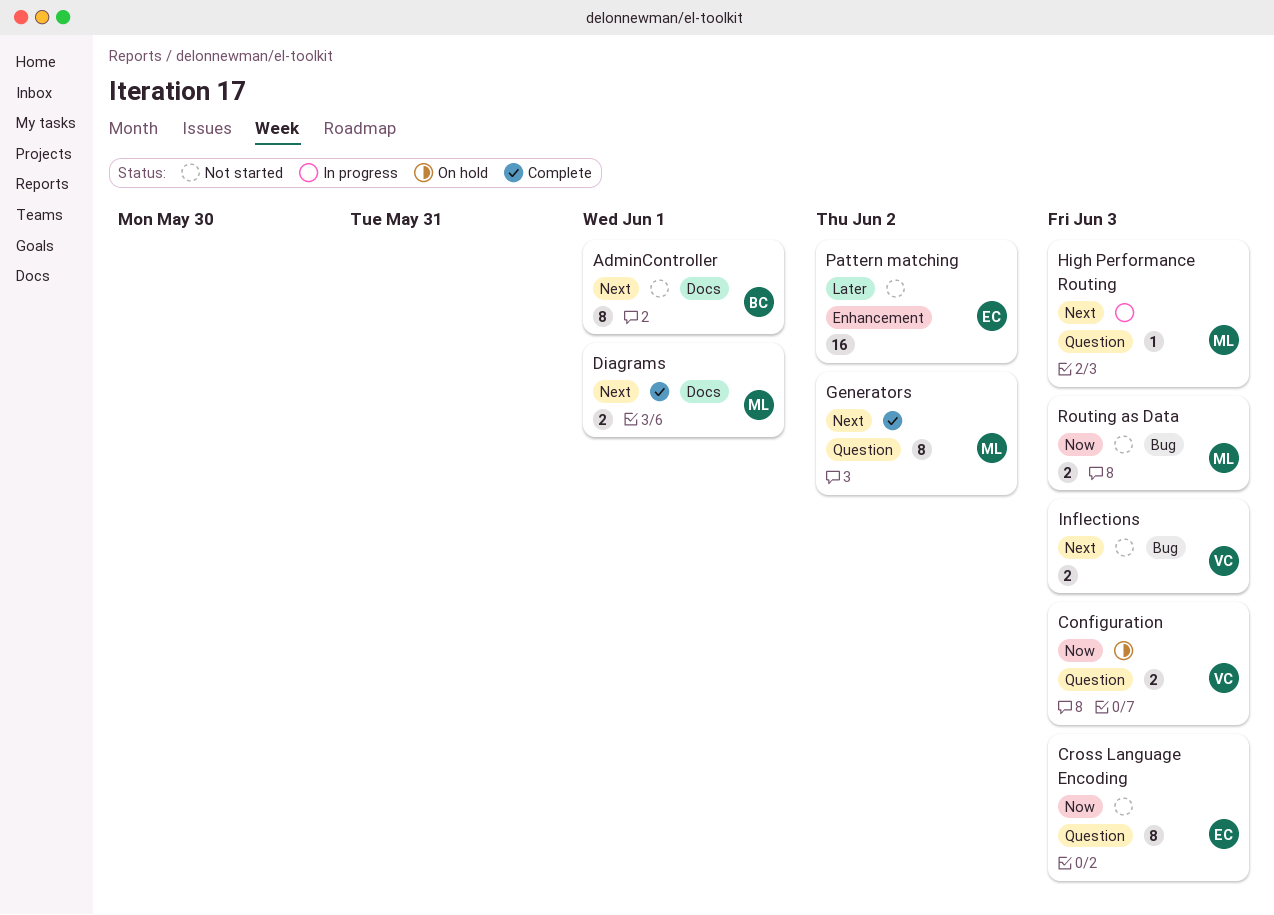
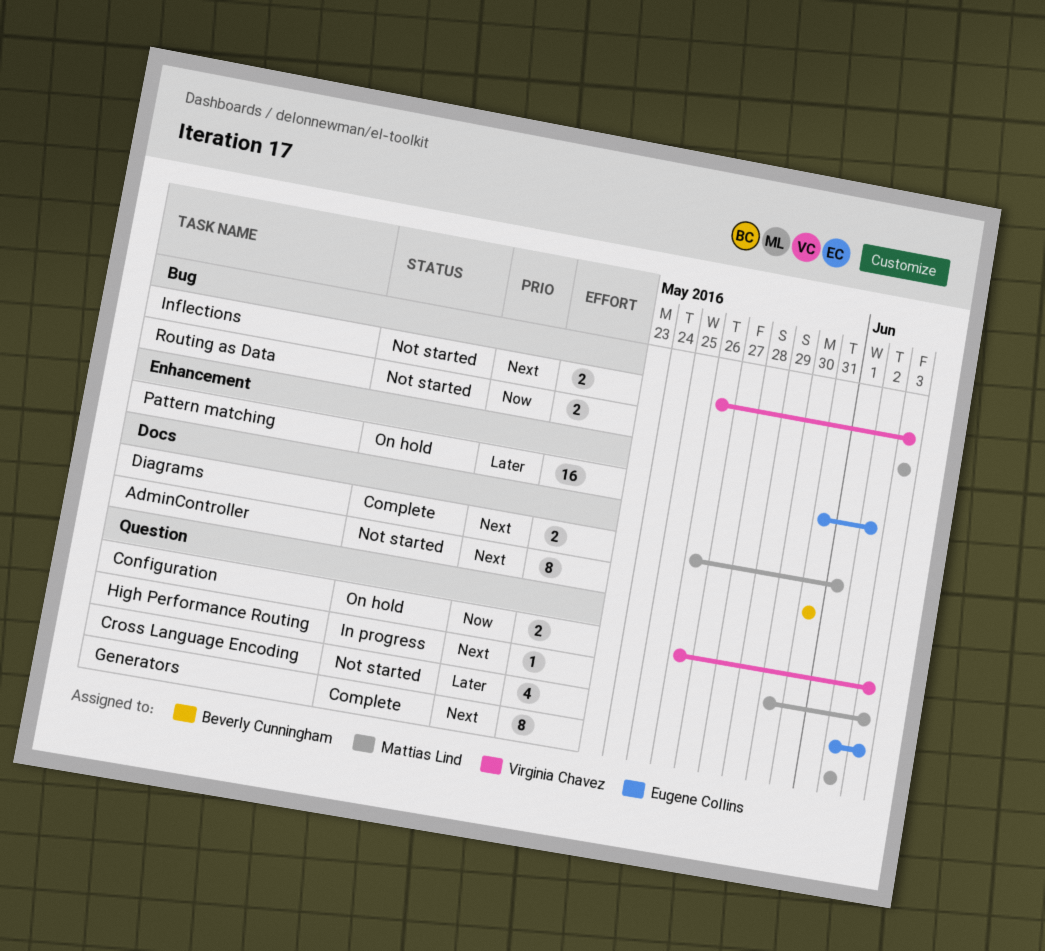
AdminController, due: Jun 1 -> May 31
Cross Language Encoding, priority: Now -> Later
Cross Language Encoding, estimate: 8 -> 4
Pattern matching, status: Not started -> On hold

